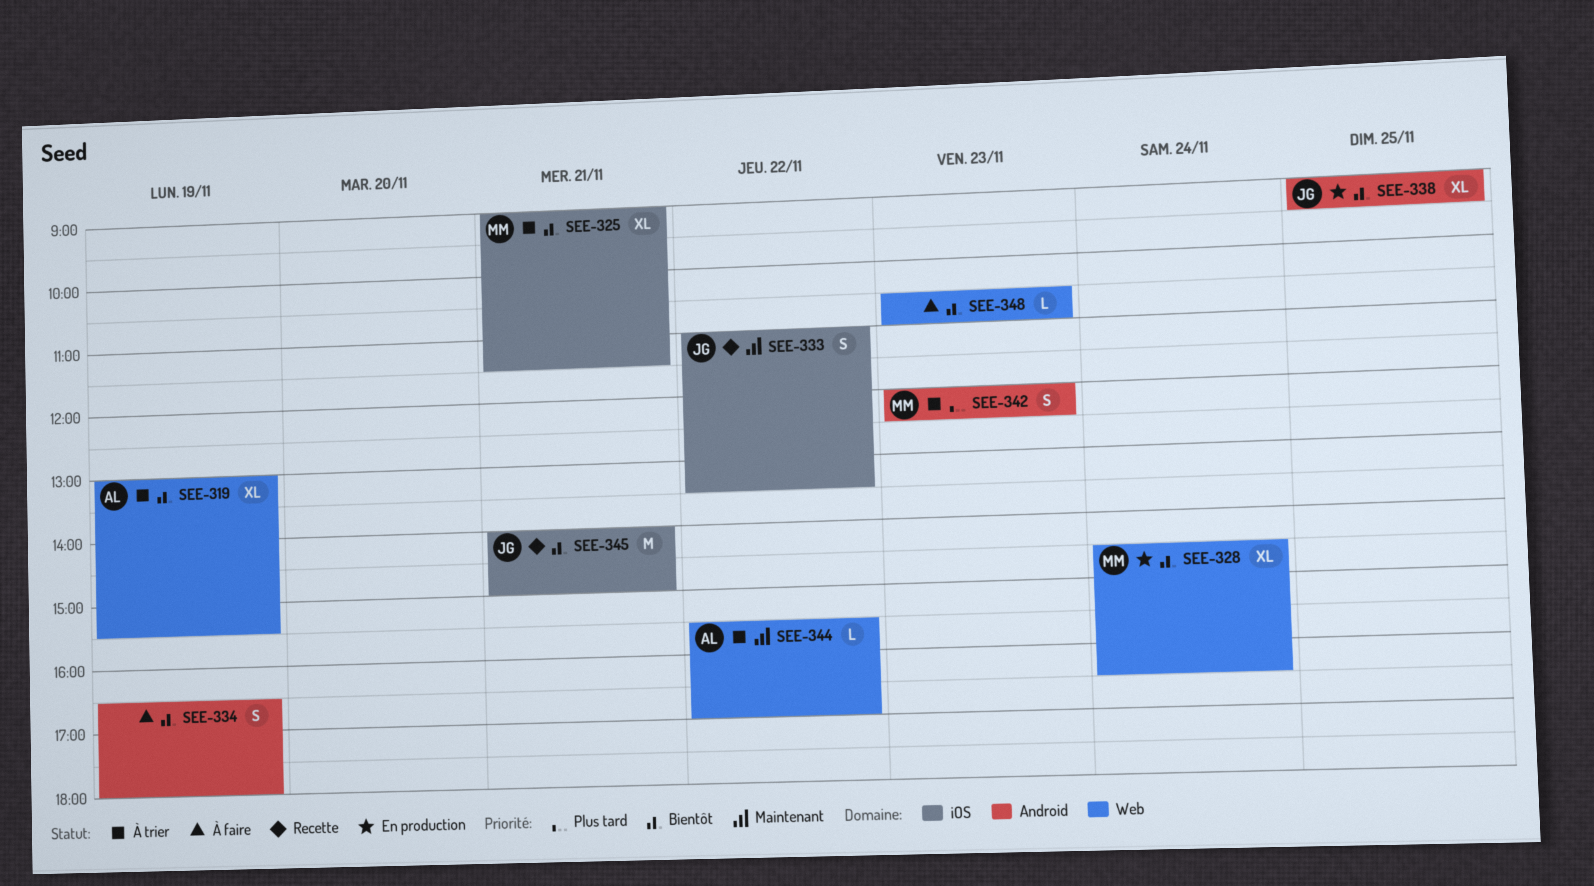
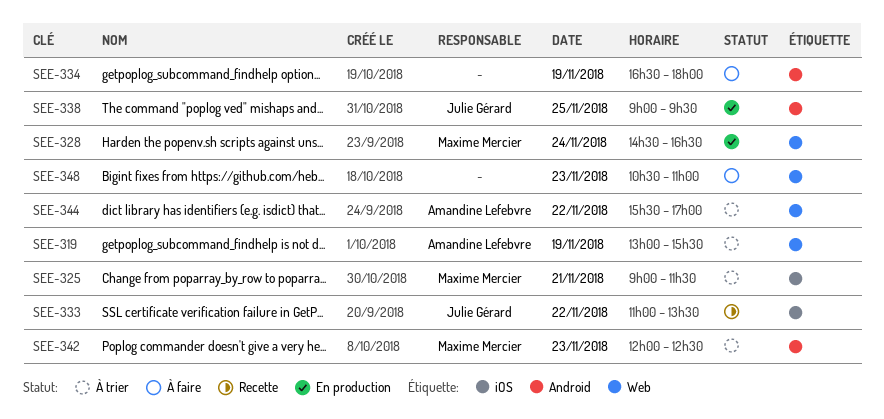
SEE-345: present -> none

